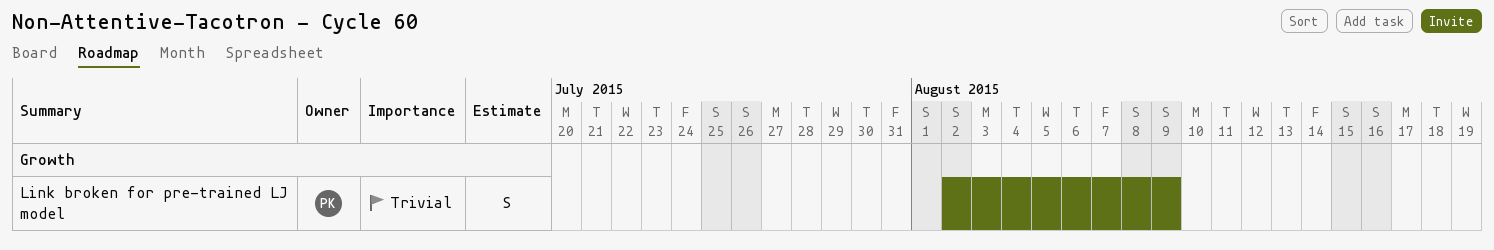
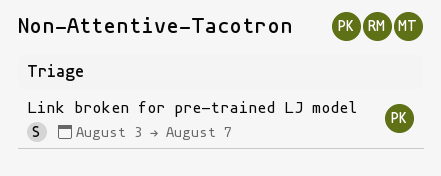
Link broken for pre-trained LJ model, start: Aug 2 -> Aug 3
Link broken for pre-trained LJ model, due: Aug 9 -> Aug 7

